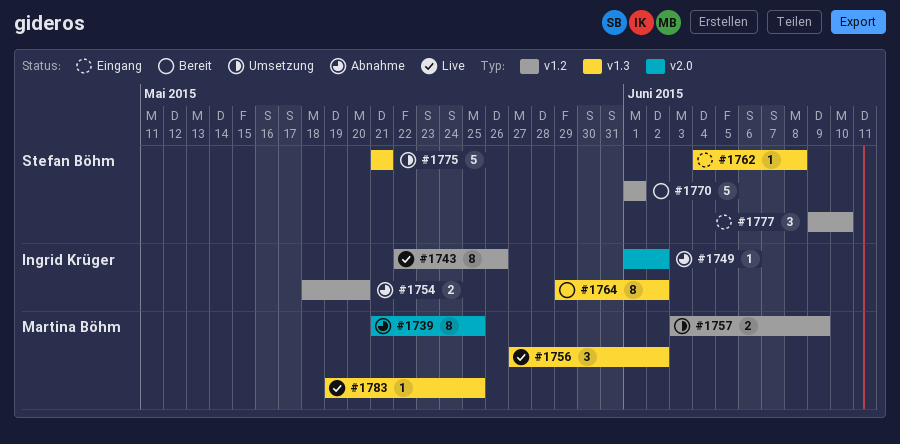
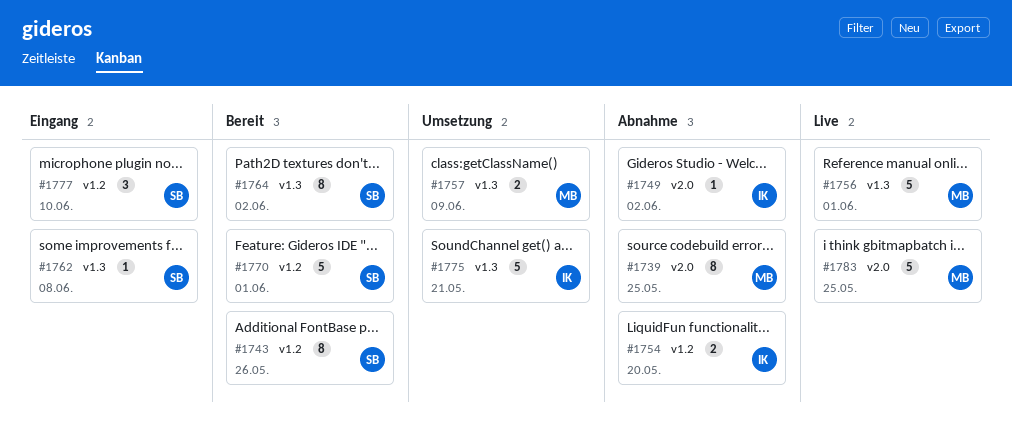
#1743, status: Live -> Bereit
#1743, owner: Ingrid Krüger -> Stefan Böhm
#1756, estimate: 3 -> 5
#1756, due: Jun 2 -> Jun 1
#1757, label: v1.2 -> v1.3
#1764, owner: Ingrid Krüger -> Stefan Böhm
#1775, owner: Stefan Böhm -> Ingrid Krüger
#1783, label: v1.3 -> v2.0
#1783, estimate: 1 -> 5

